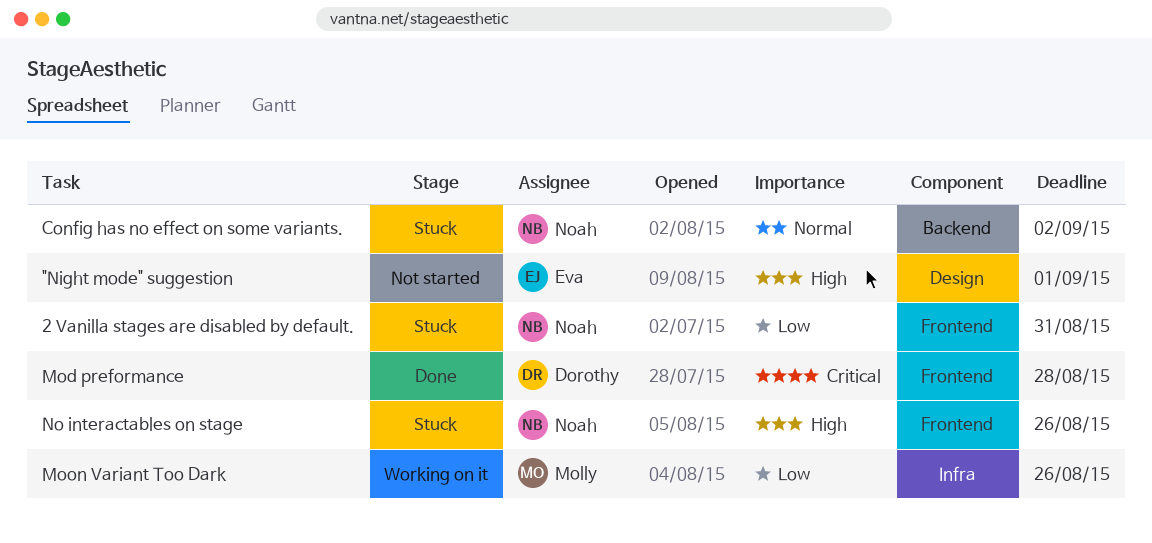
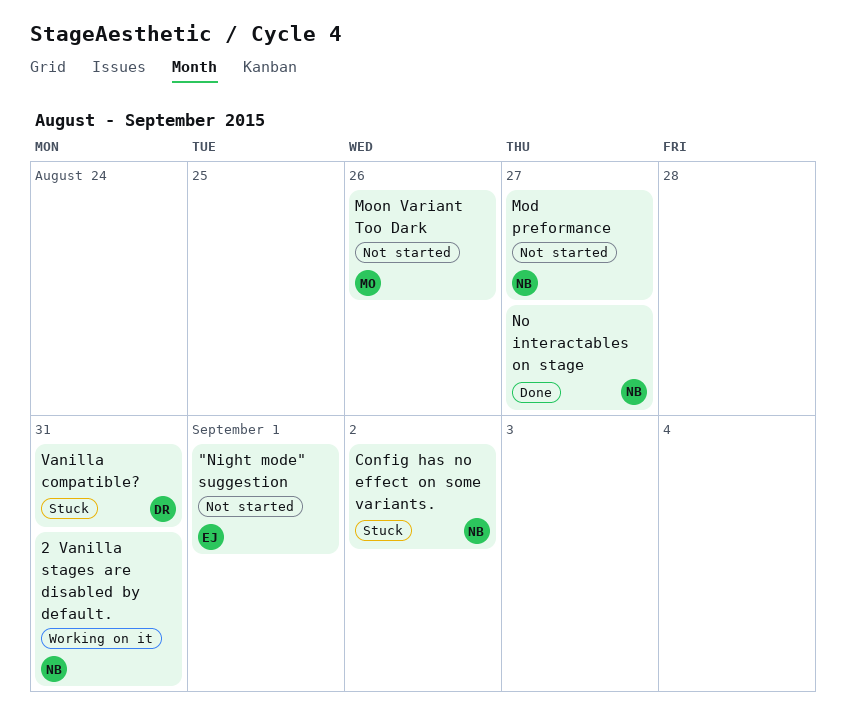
2 Vanilla stages are disabled by default., status: Stuck -> Working on it
Mod preformance, status: Done -> Not started
Mod preformance, owner: Dorothy -> Noah
Mod preformance, due: Aug 28 -> Aug 27
Moon Variant Too Dark, status: Working on it -> Not started
No interactables on stage, status: Stuck -> Done
No interactables on stage, due: Aug 26 -> Aug 27
Vanilla compatible?: none -> present

